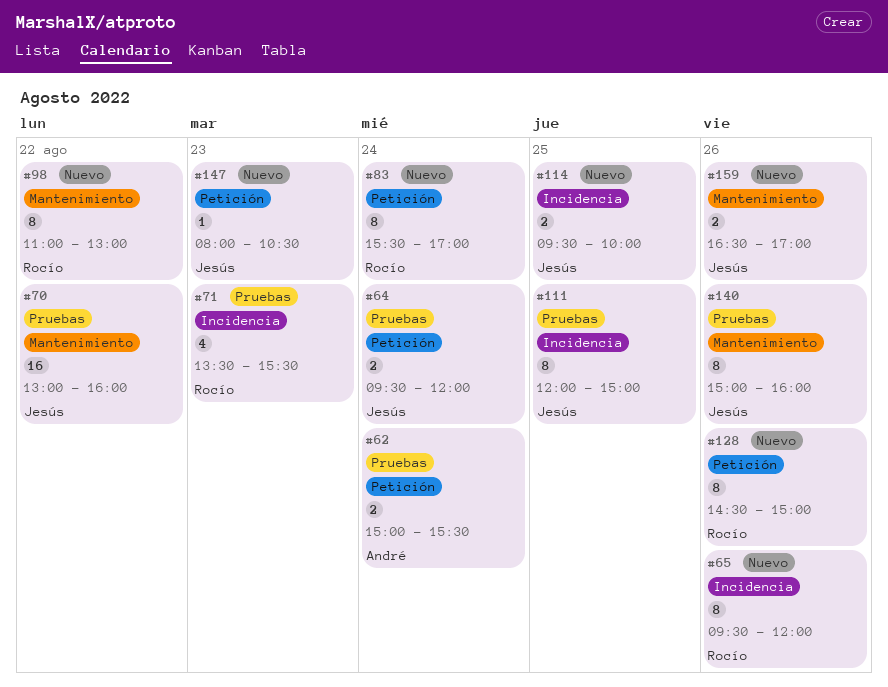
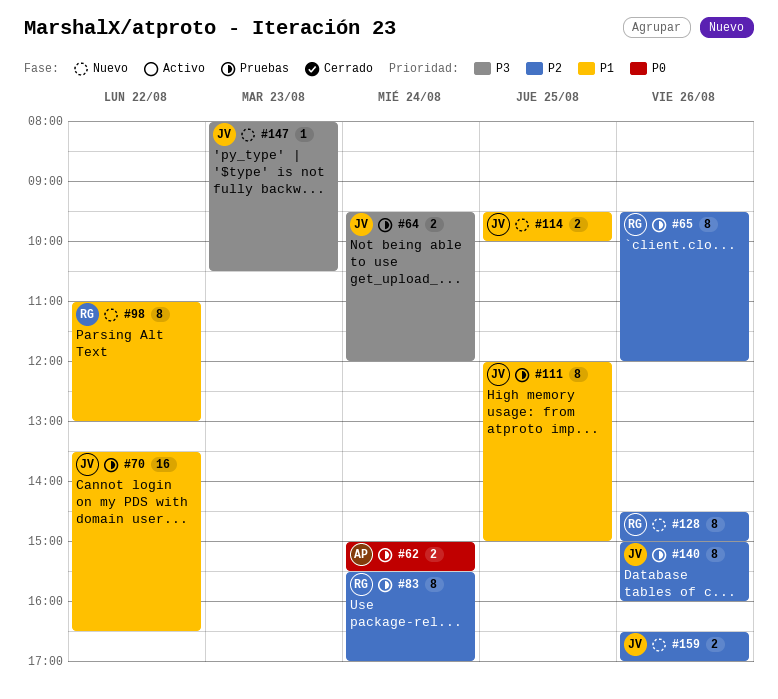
#65, status: Nuevo -> Pruebas
#70, begins: 13:00 -> 13:30
#70, ends: 16:00 -> 16:30
#71: present -> none
#83, status: Nuevo -> Pruebas

